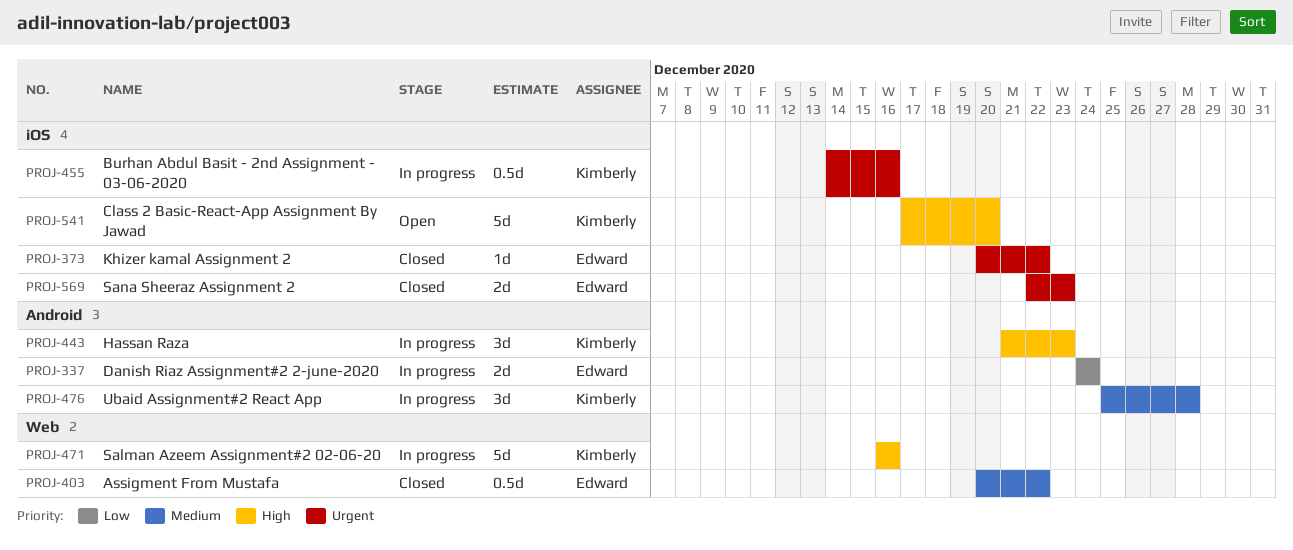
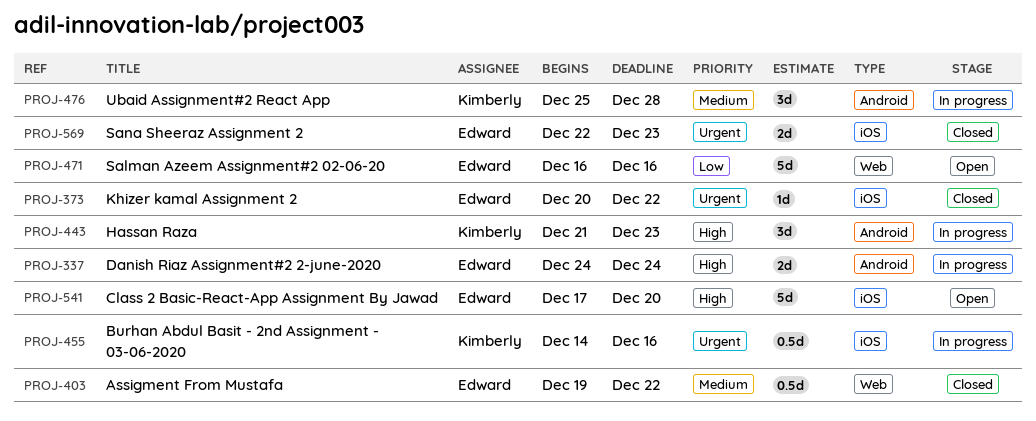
PROJ-337, priority: Low -> High
PROJ-403, start: Dec 20 -> Dec 19
PROJ-471, status: In progress -> Open
PROJ-471, owner: Kimberly -> Edward
PROJ-471, priority: High -> Low
PROJ-541, owner: Kimberly -> Edward

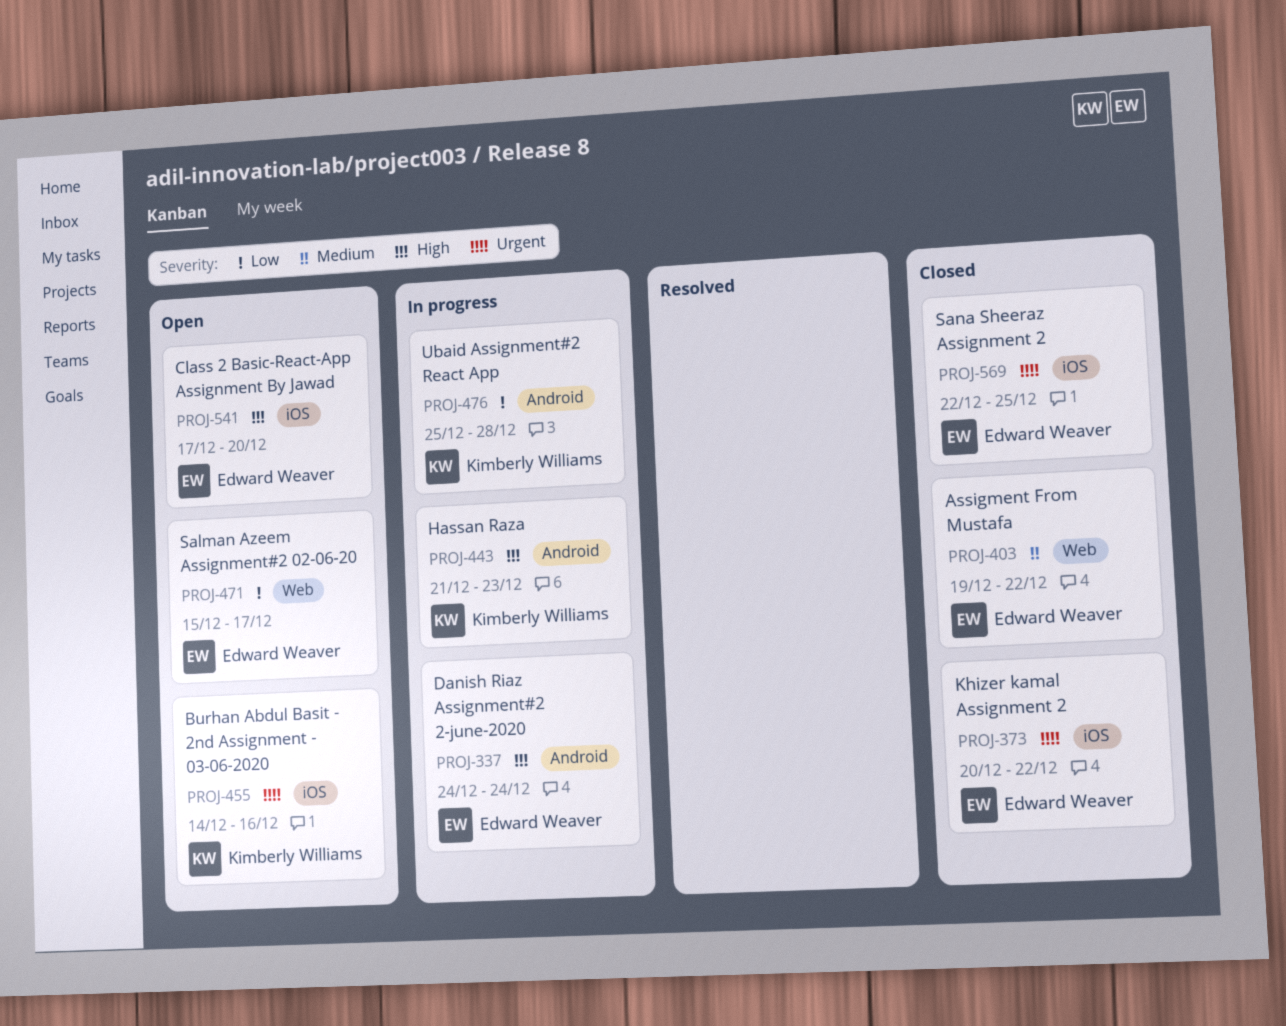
PROJ-455, status: In progress -> Open
PROJ-471, start: Dec 16 -> Dec 15
PROJ-471, due: Dec 16 -> Dec 17
PROJ-476, priority: Medium -> Low
PROJ-569, due: Dec 23 -> Dec 25

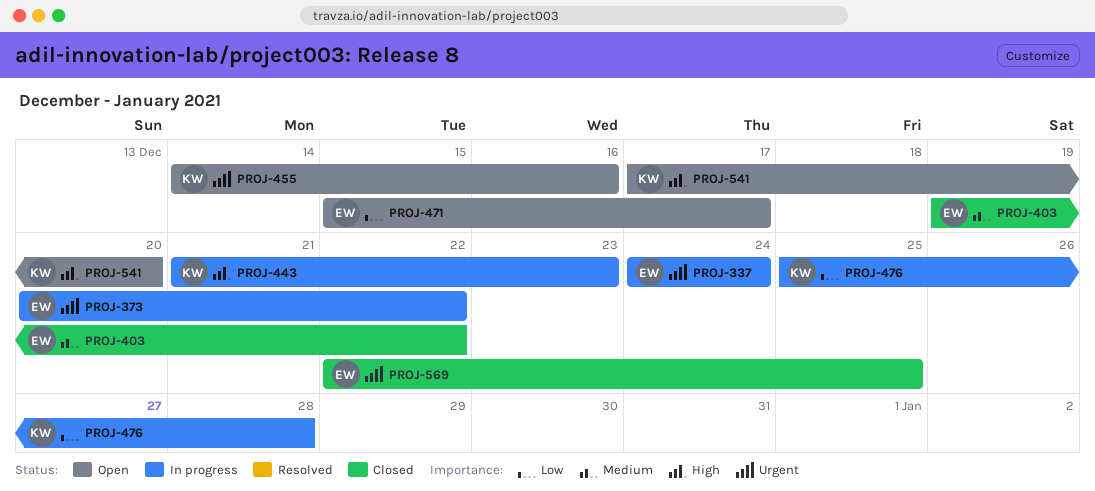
PROJ-337, priority: High -> Urgent
PROJ-373, status: Closed -> In progress
PROJ-541, owner: Edward Weaver -> Kimberly Williams

